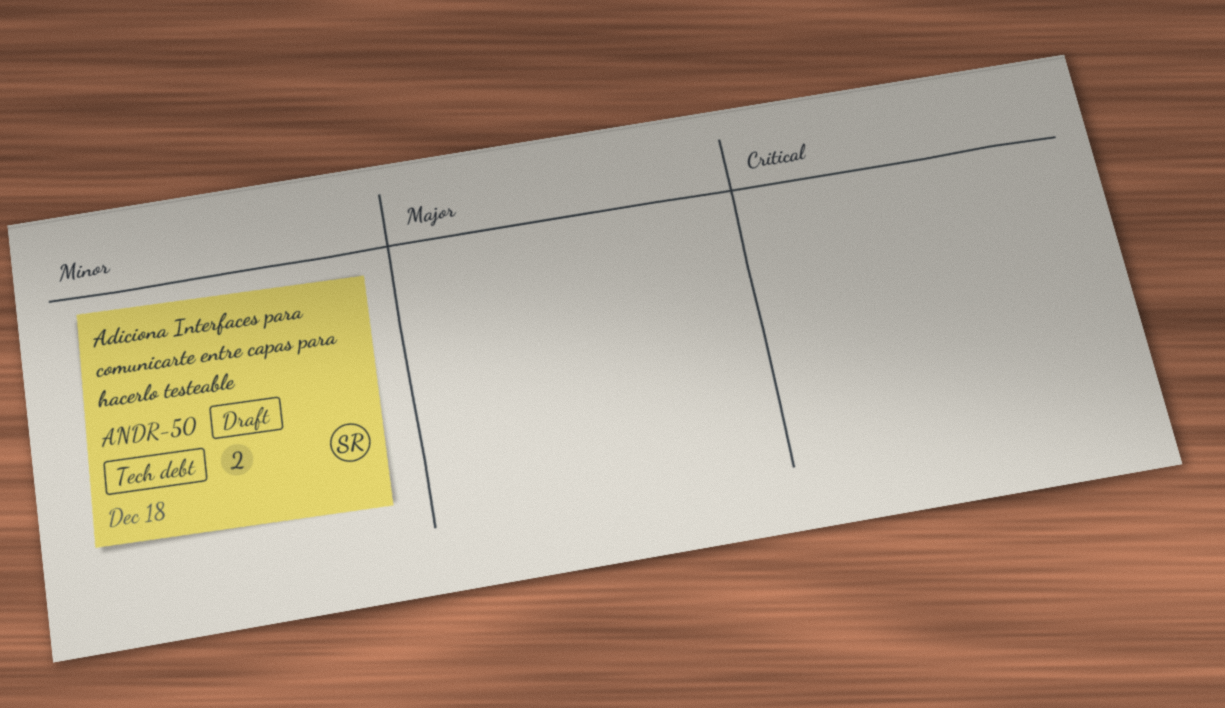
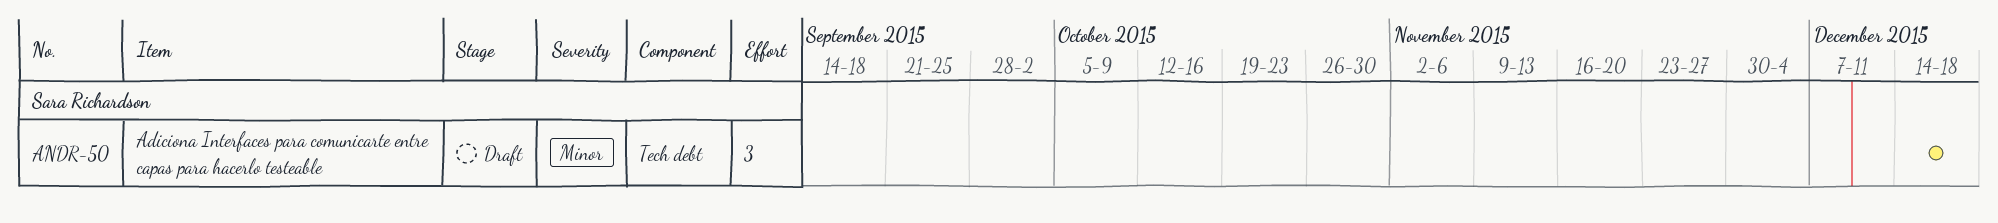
ANDR-50, estimate: 2 -> 3

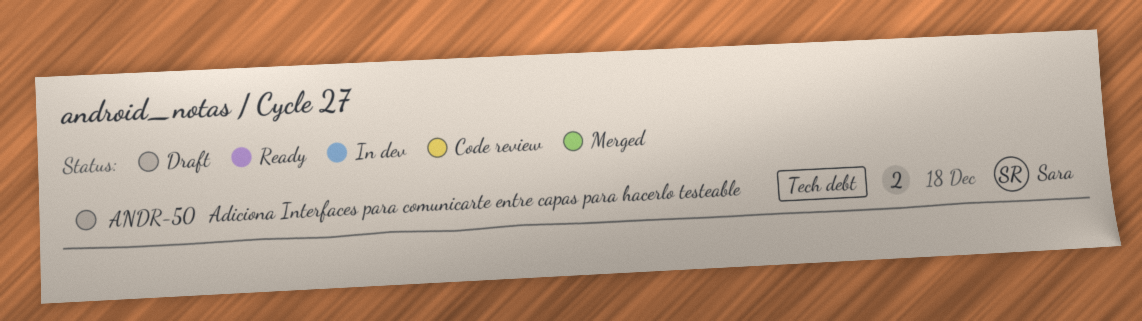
ANDR-50, estimate: 3 -> 2

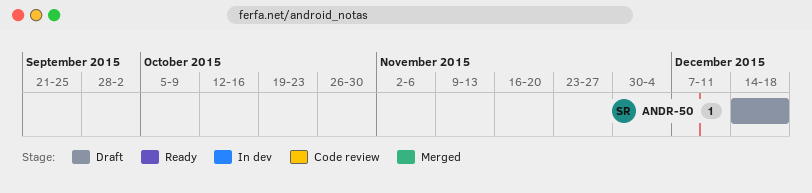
ANDR-50, estimate: 2 -> 1

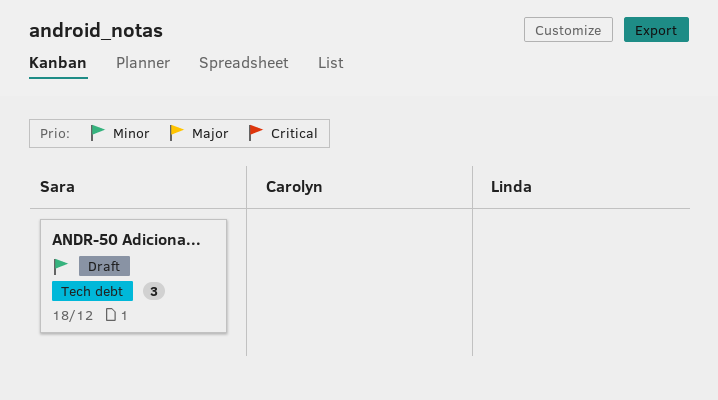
ANDR-50, estimate: 1 -> 3

